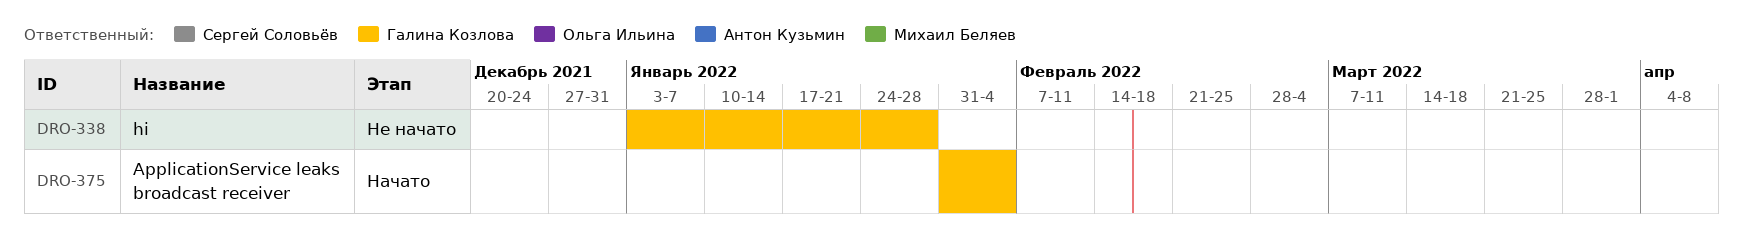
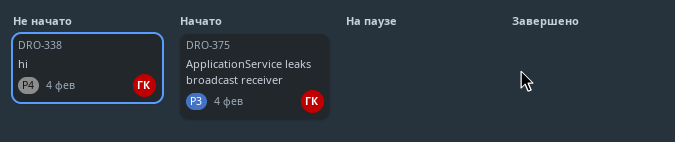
DRO-338, due: Jan 28 -> Feb 4

